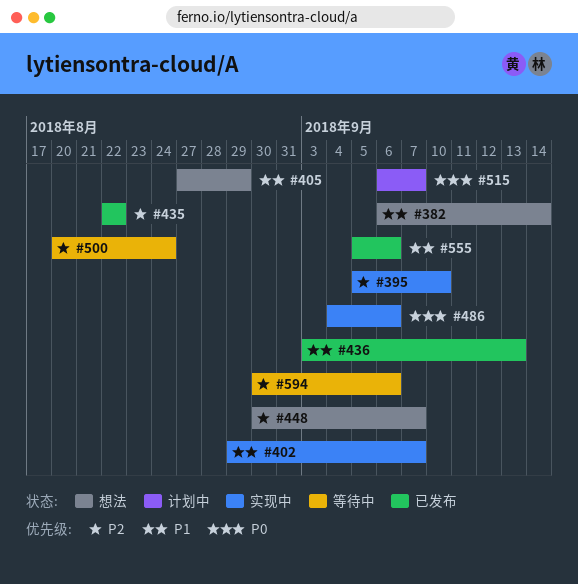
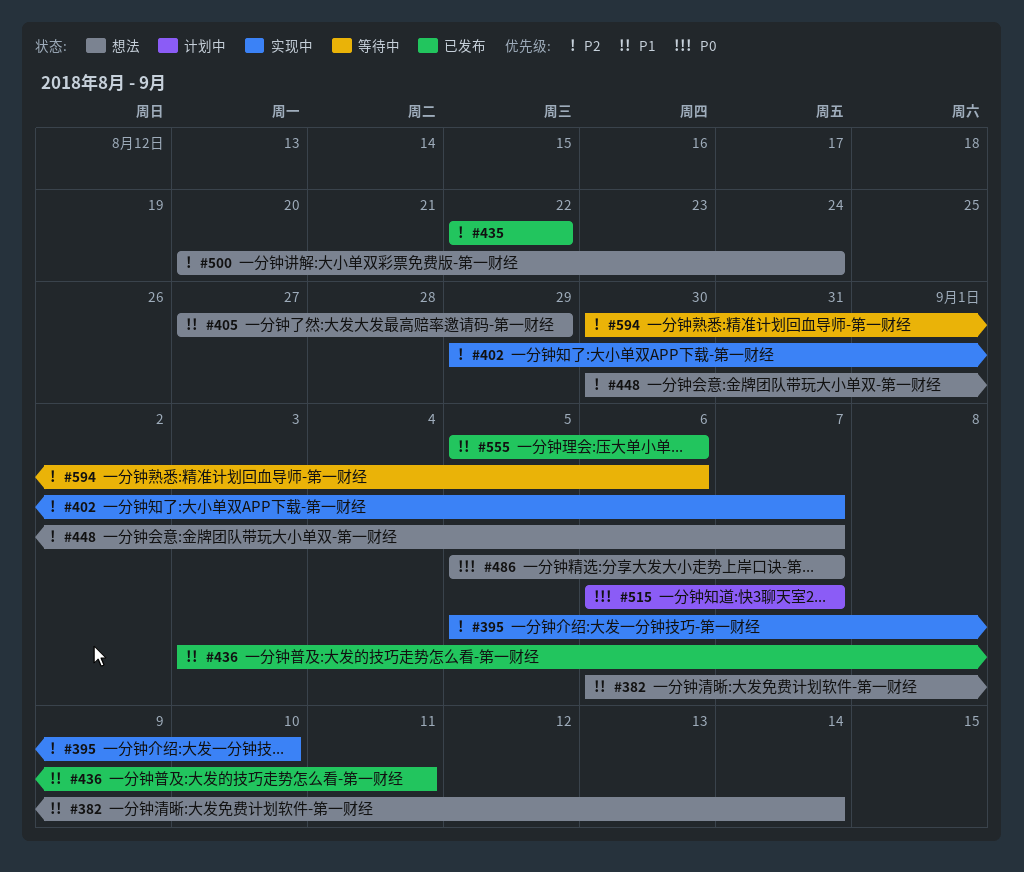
#402, priority: P1 -> P2
#436, due: Sep 13 -> Sep 11
#486, status: 实现中 -> 想法
#486, start: Sep 4 -> Sep 5
#486, due: Sep 6 -> Sep 7
#500, status: 等待中 -> 想法

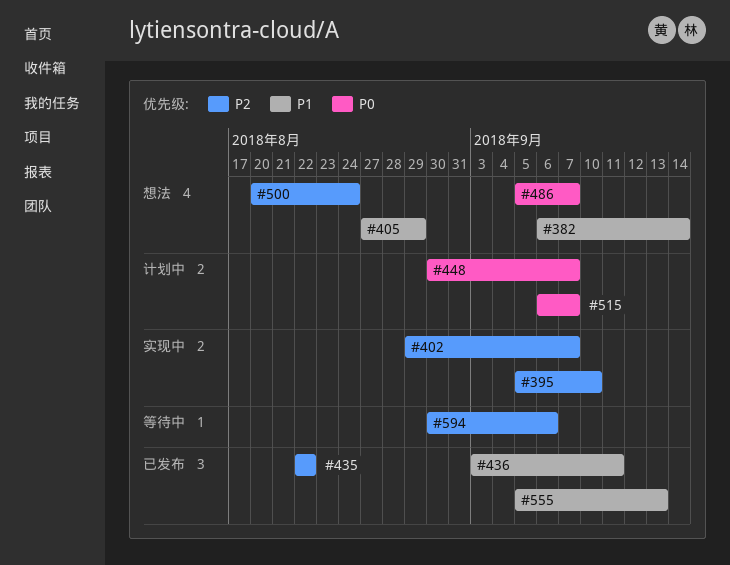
#448, status: 想法 -> 计划中
#448, priority: P2 -> P0
#555, due: Sep 6 -> Sep 13

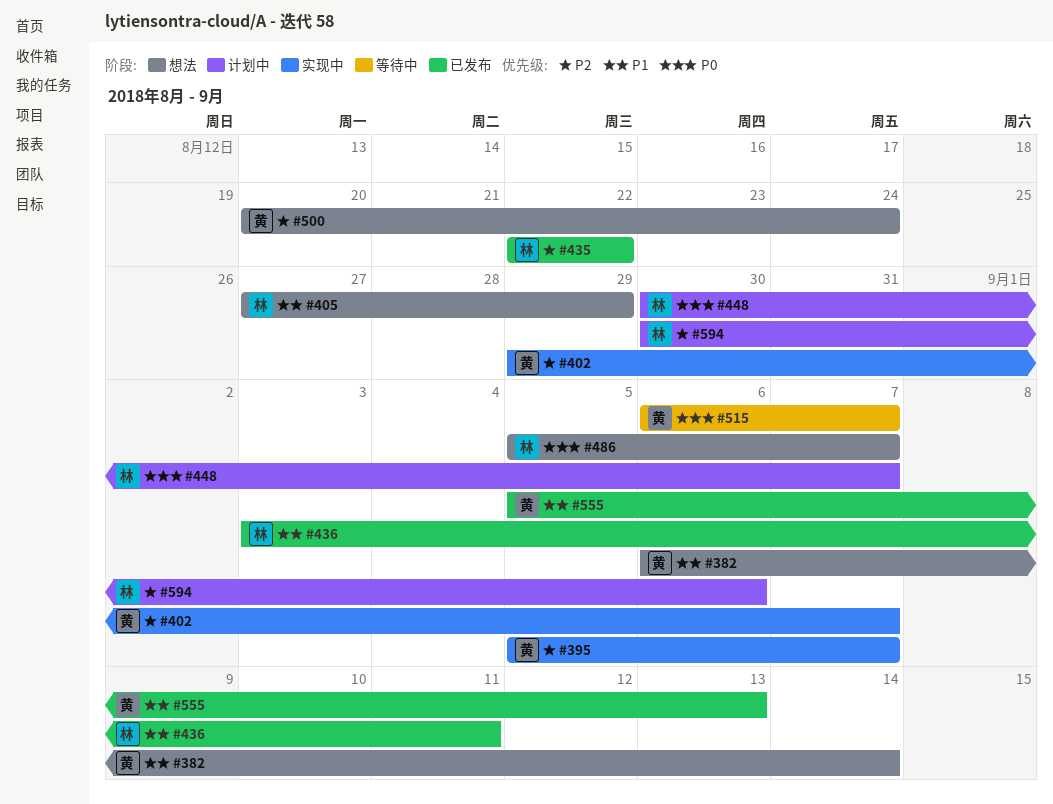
#395, due: Sep 10 -> Sep 7
#515, status: 计划中 -> 等待中
#594, status: 等待中 -> 计划中

